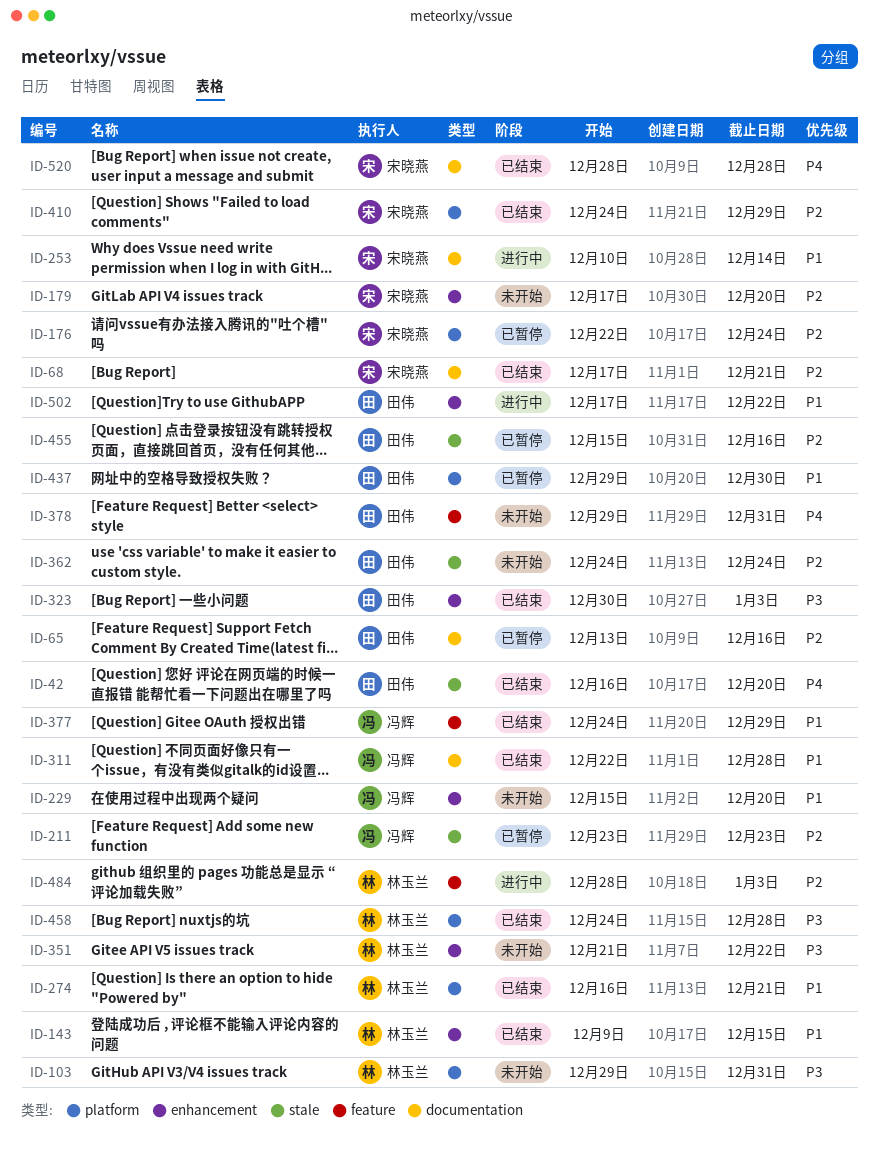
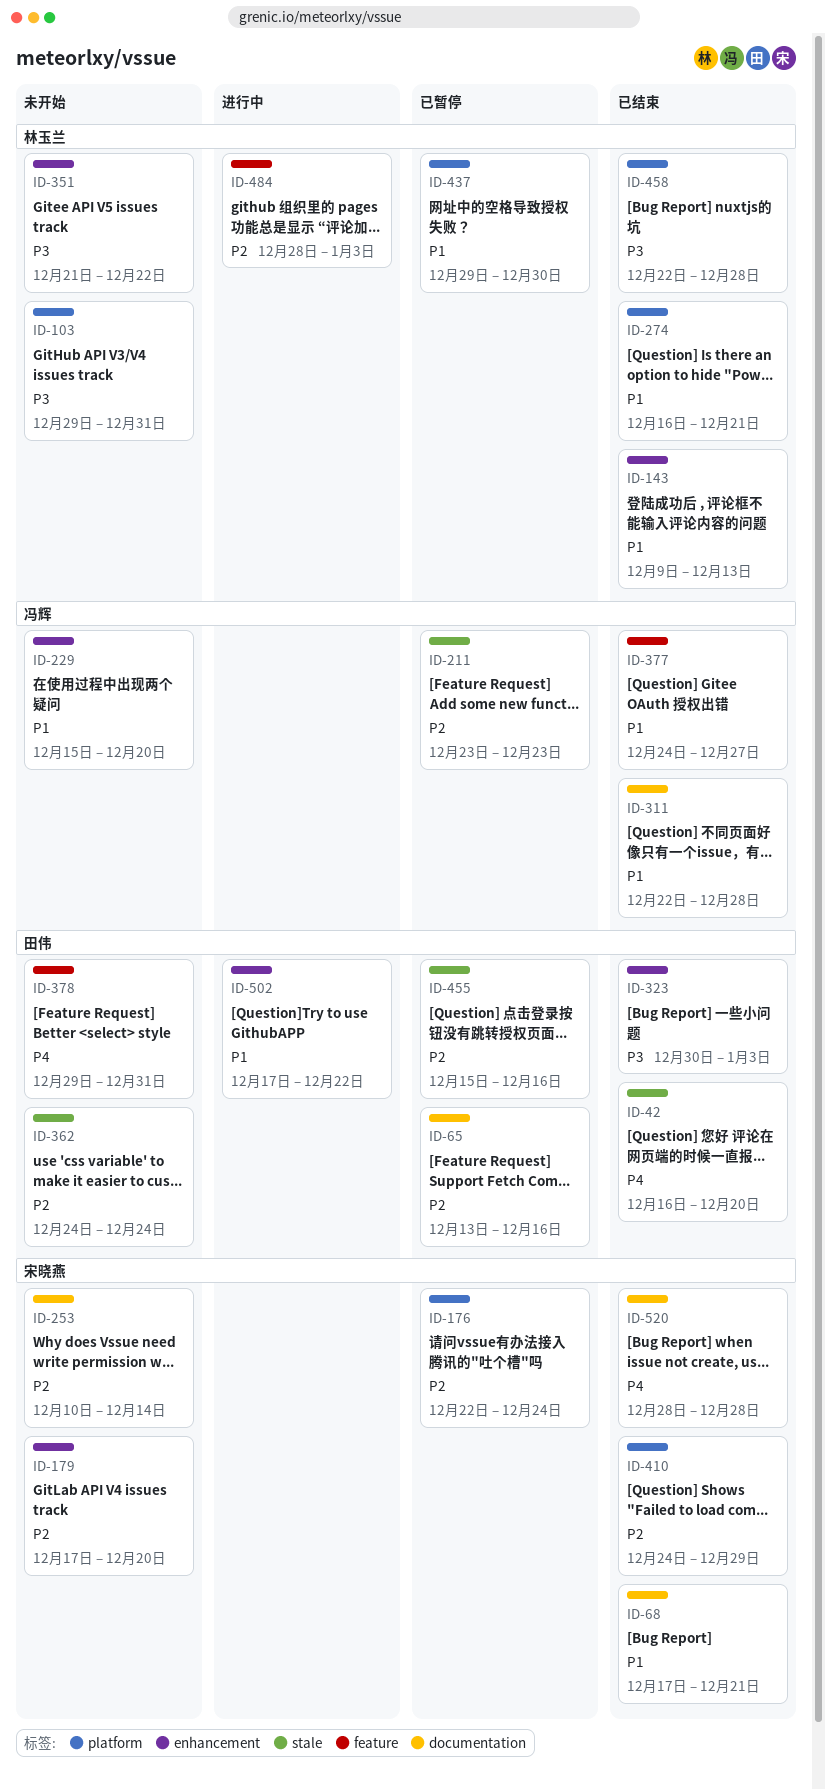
ID-68, priority: P2 -> P1
ID-143, due: Dec 15 -> Dec 13
ID-253, status: 进行中 -> 未开始
ID-253, priority: P1 -> P2
ID-377, due: Dec 29 -> Dec 27
ID-437, owner: 田伟 -> 林玉兰
ID-458, start: Dec 24 -> Dec 22

